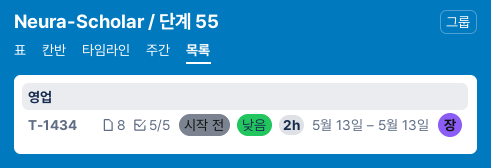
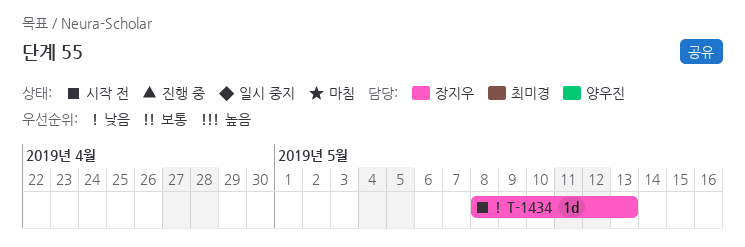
T-1434, estimate: 2h -> 1d
T-1434, start: May 13 -> May 8

